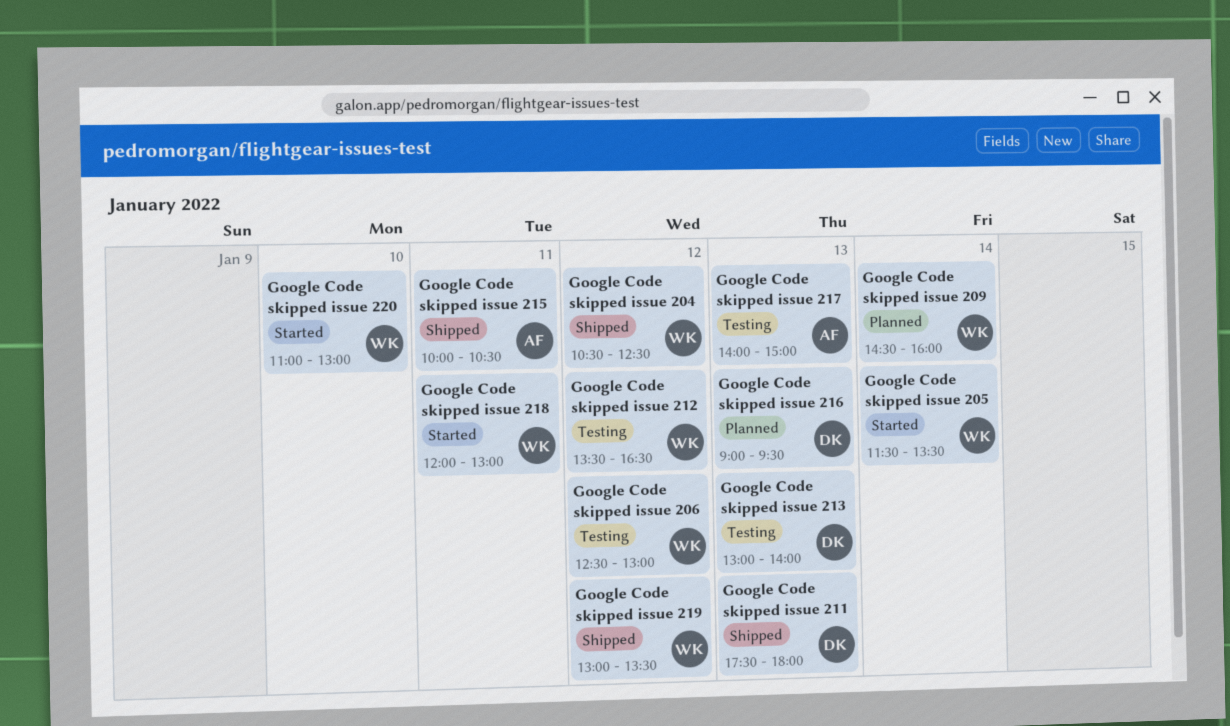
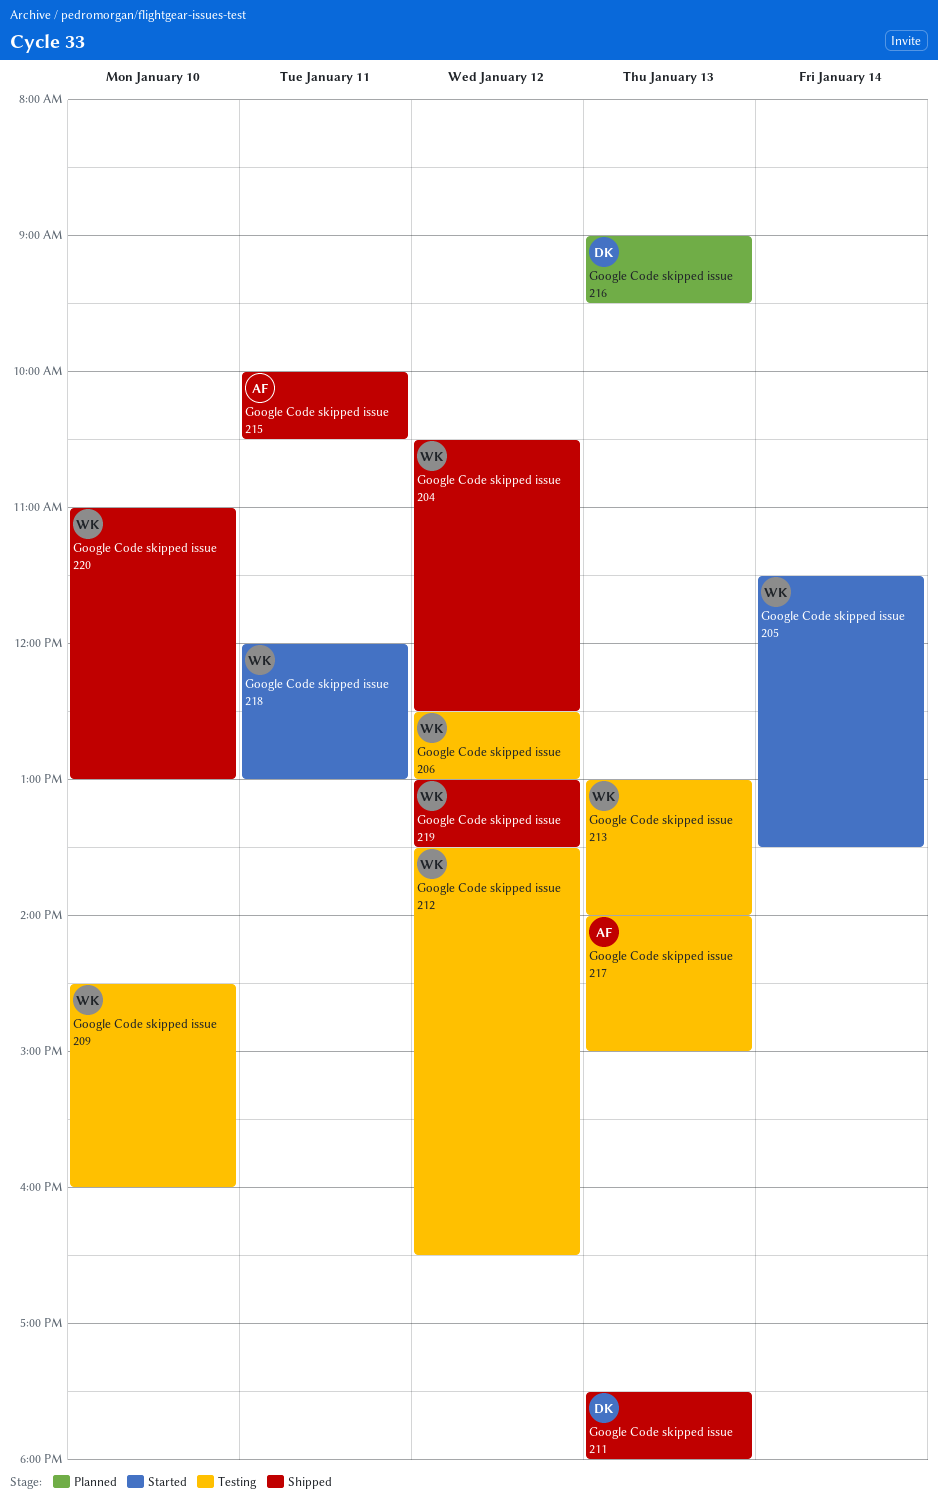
Google Code skipped issue 209, status: Planned -> Testing
Google Code skipped issue 209, day: Jan 14 -> Jan 10
Google Code skipped issue 213, owner: DK -> WK
Google Code skipped issue 220, status: Started -> Shipped

